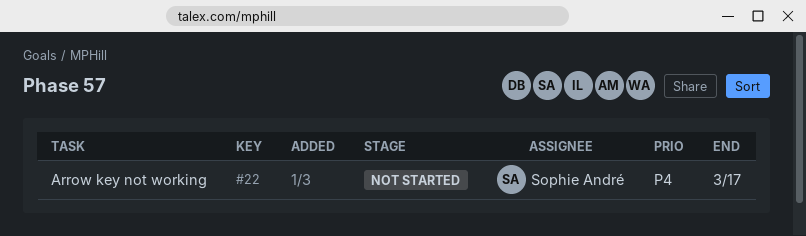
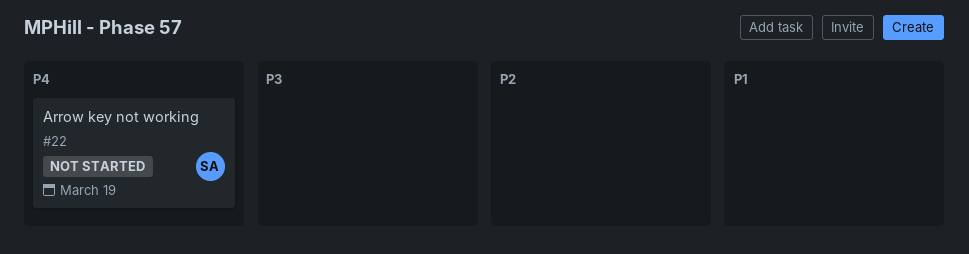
#22, due: Mar 17 -> Mar 19

